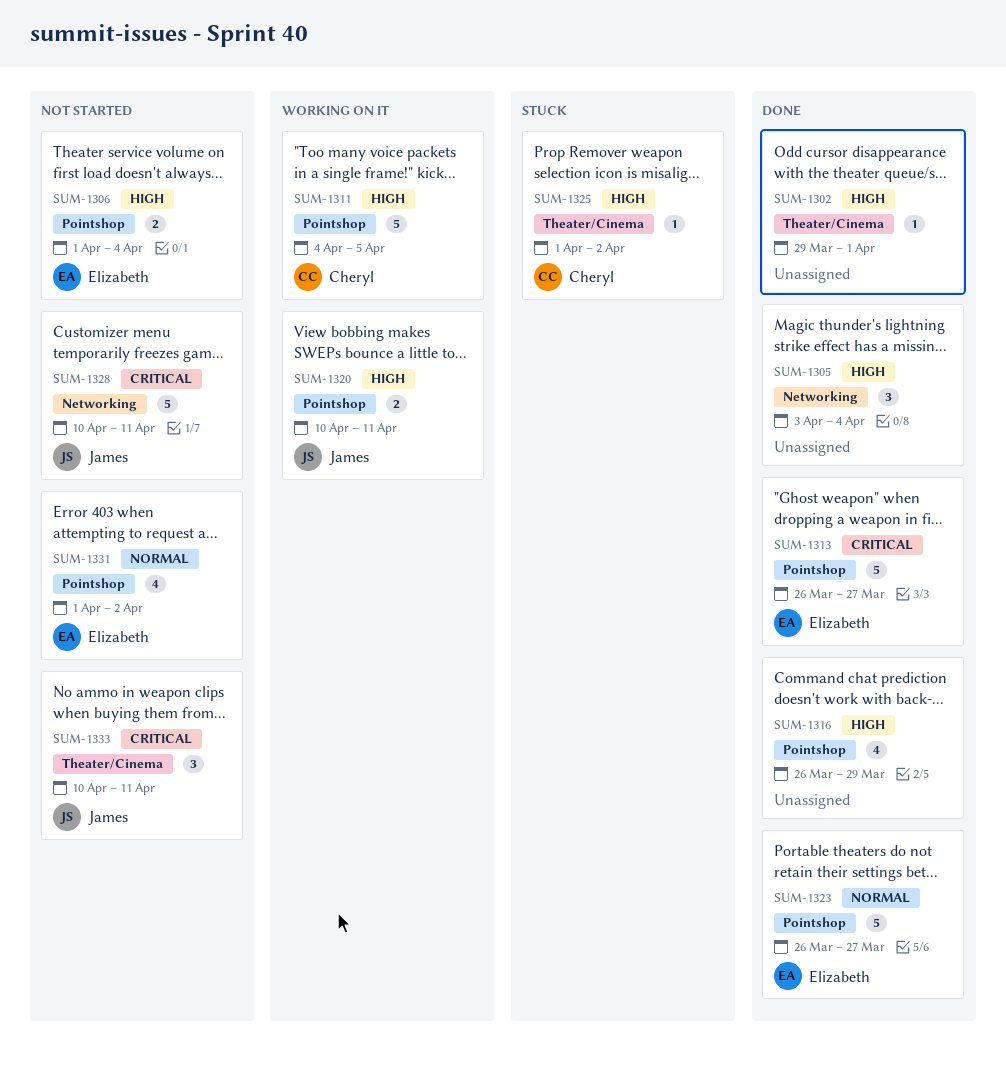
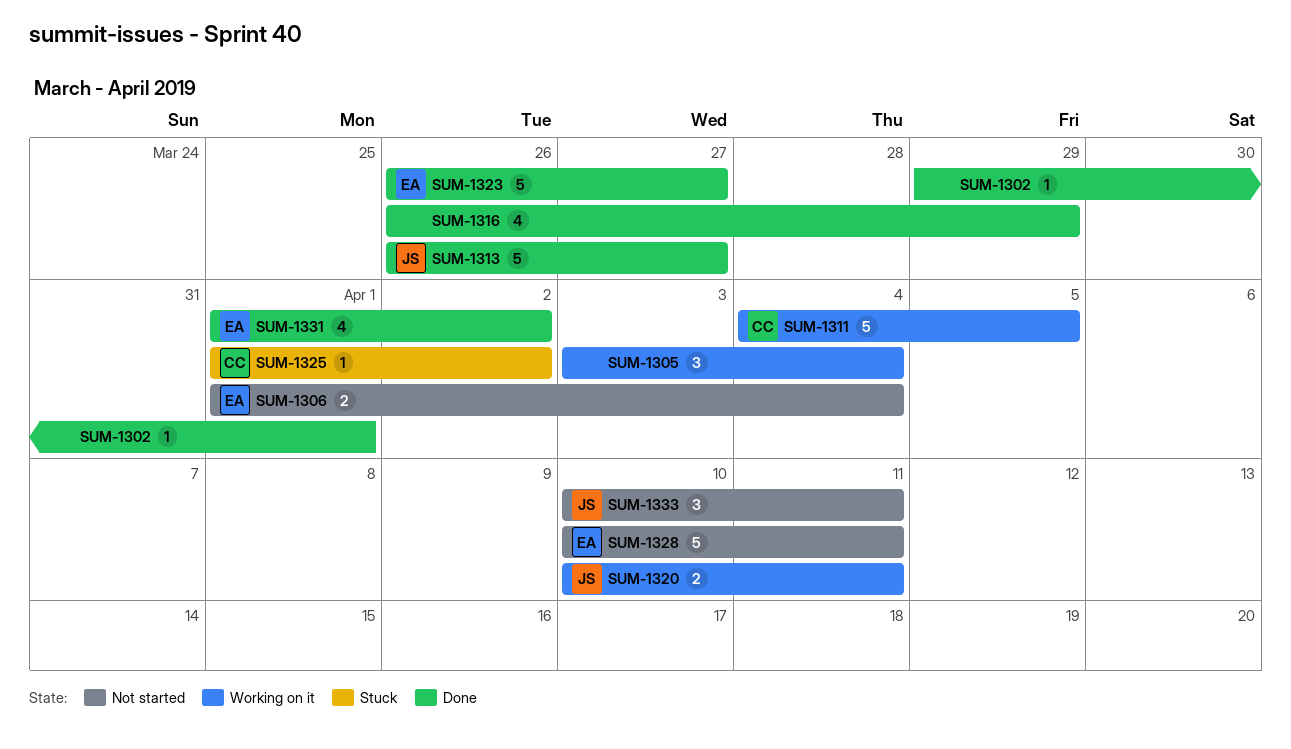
SUM-1305, status: Done -> Working on it
SUM-1313, owner: Elizabeth -> James
SUM-1328, owner: James -> Elizabeth
SUM-1331, status: Not started -> Done

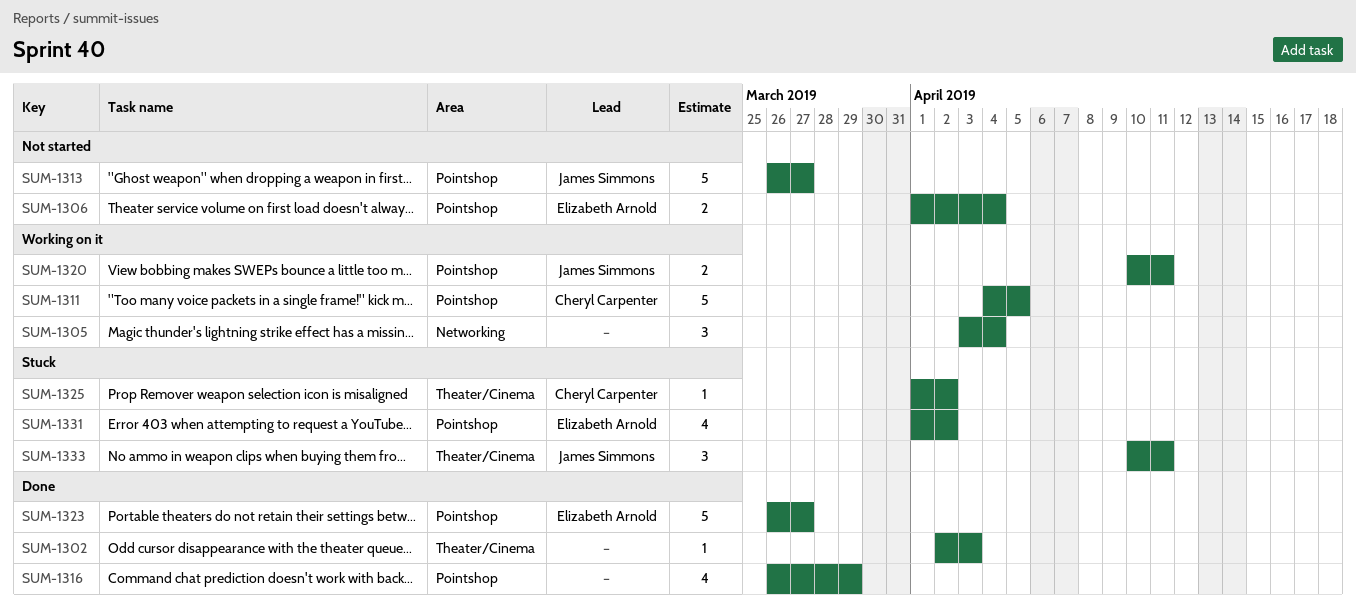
SUM-1302, start: Mar 29 -> Apr 2
SUM-1302, due: Apr 1 -> Apr 3
SUM-1313, status: Done -> Not started
SUM-1328: present -> none
SUM-1331, status: Done -> Stuck
SUM-1333, status: Not started -> Stuck

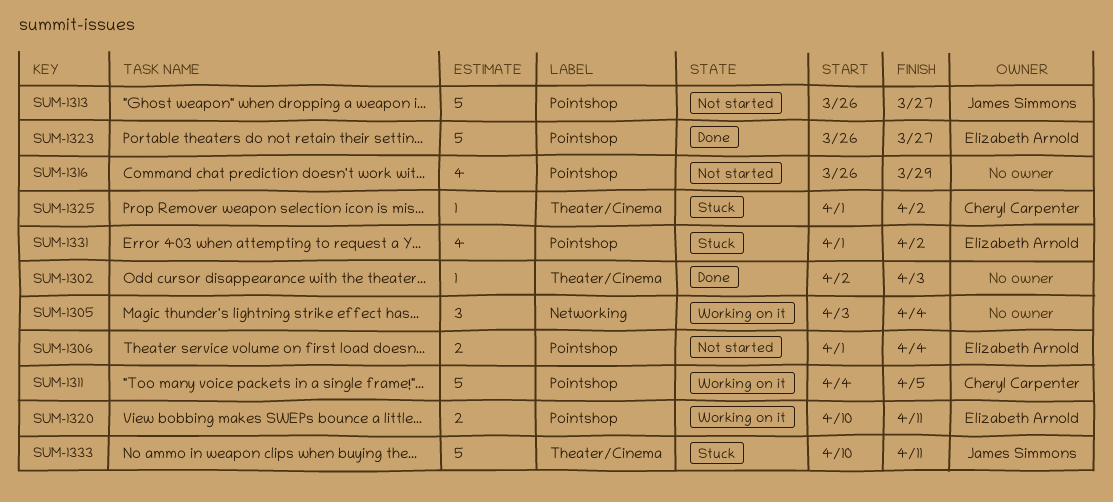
SUM-1316, status: Done -> Not started
SUM-1320, owner: James Simmons -> Elizabeth Arnold
SUM-1333, estimate: 3 -> 5

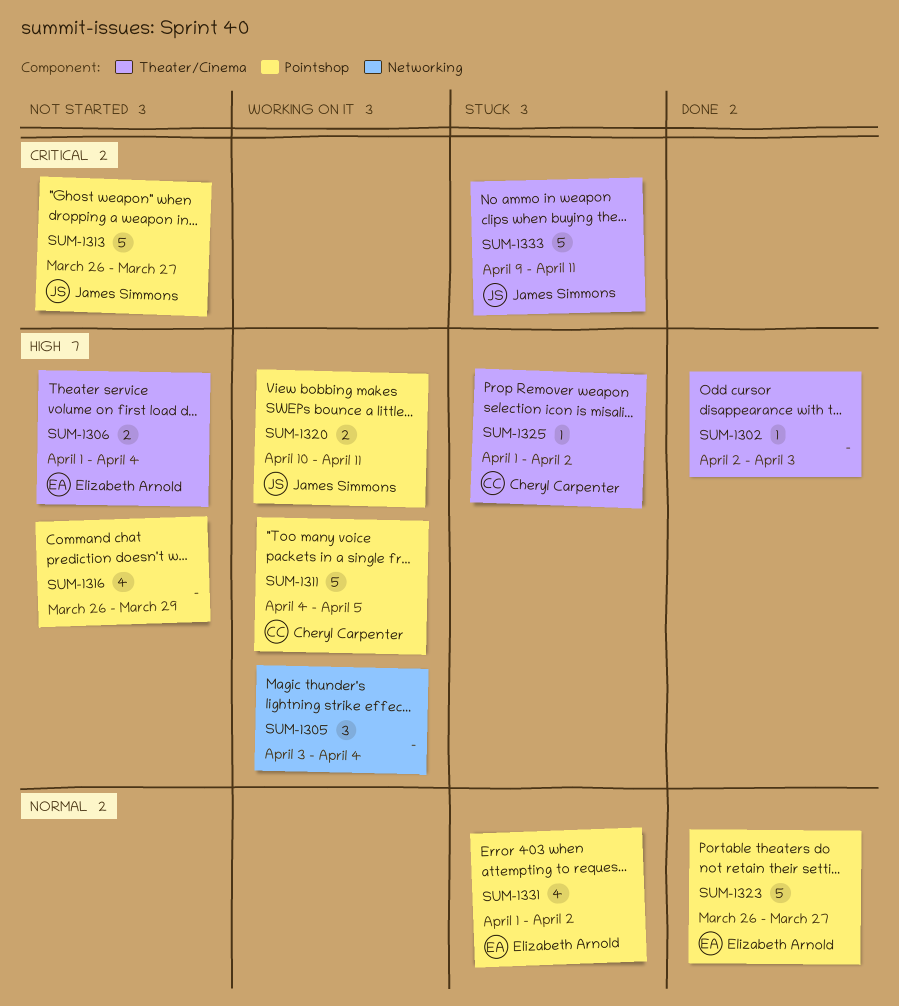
SUM-1306, label: Pointshop -> Theater/Cinema
SUM-1320, owner: Elizabeth Arnold -> James Simmons
SUM-1333, start: Apr 10 -> Apr 9

